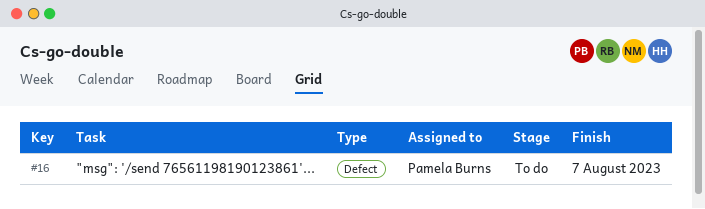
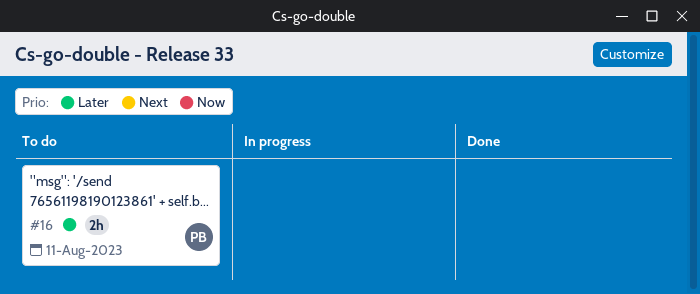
#16, due: Aug 7 -> Aug 11

